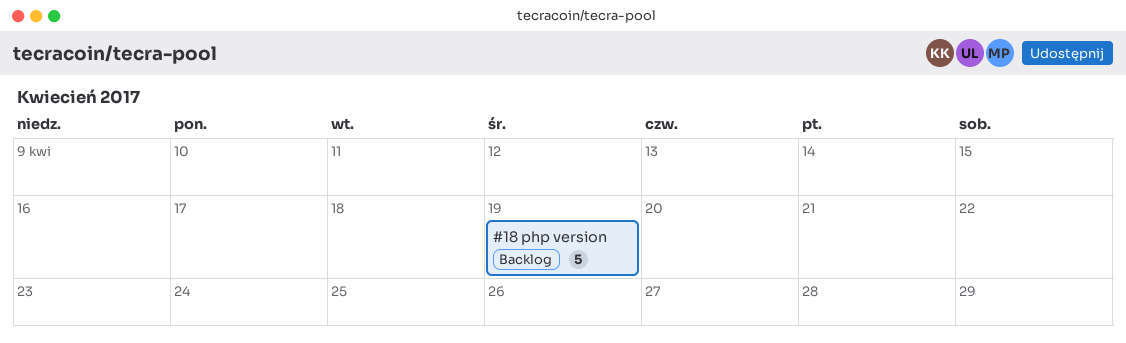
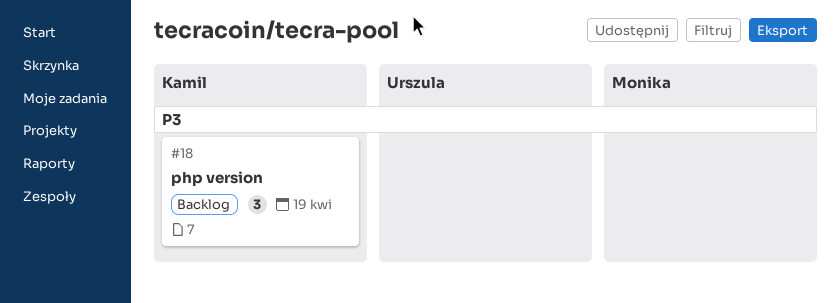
#18, estimate: 5 -> 3

